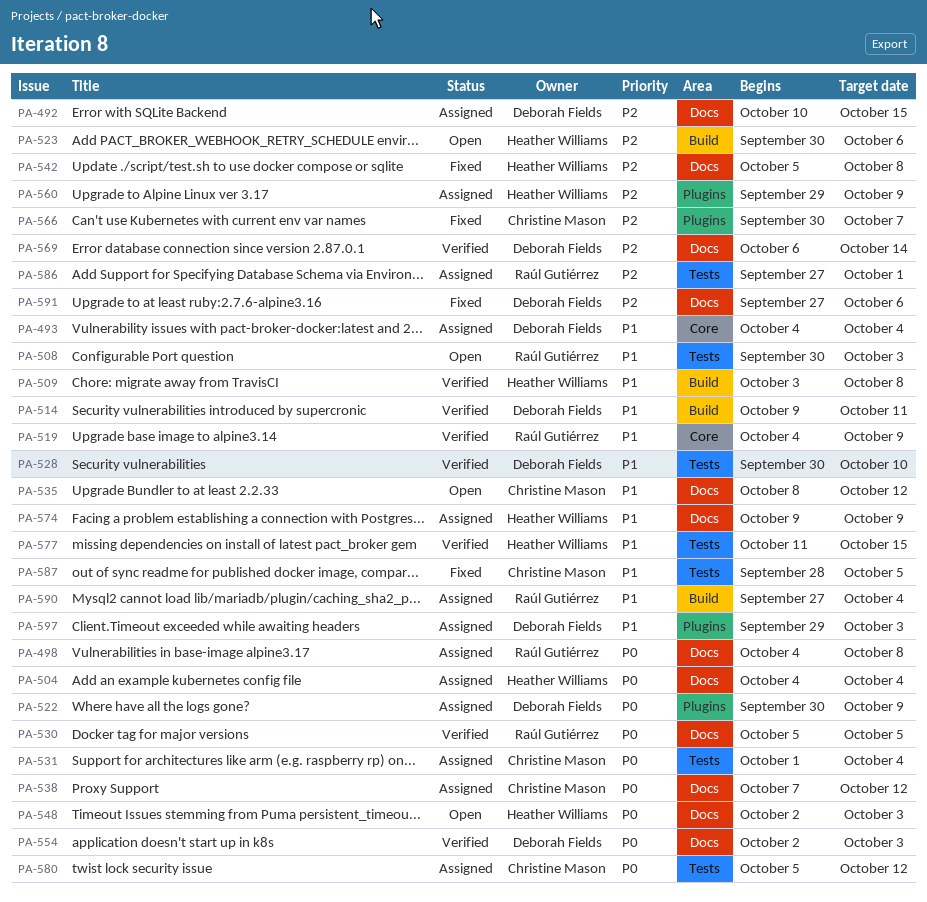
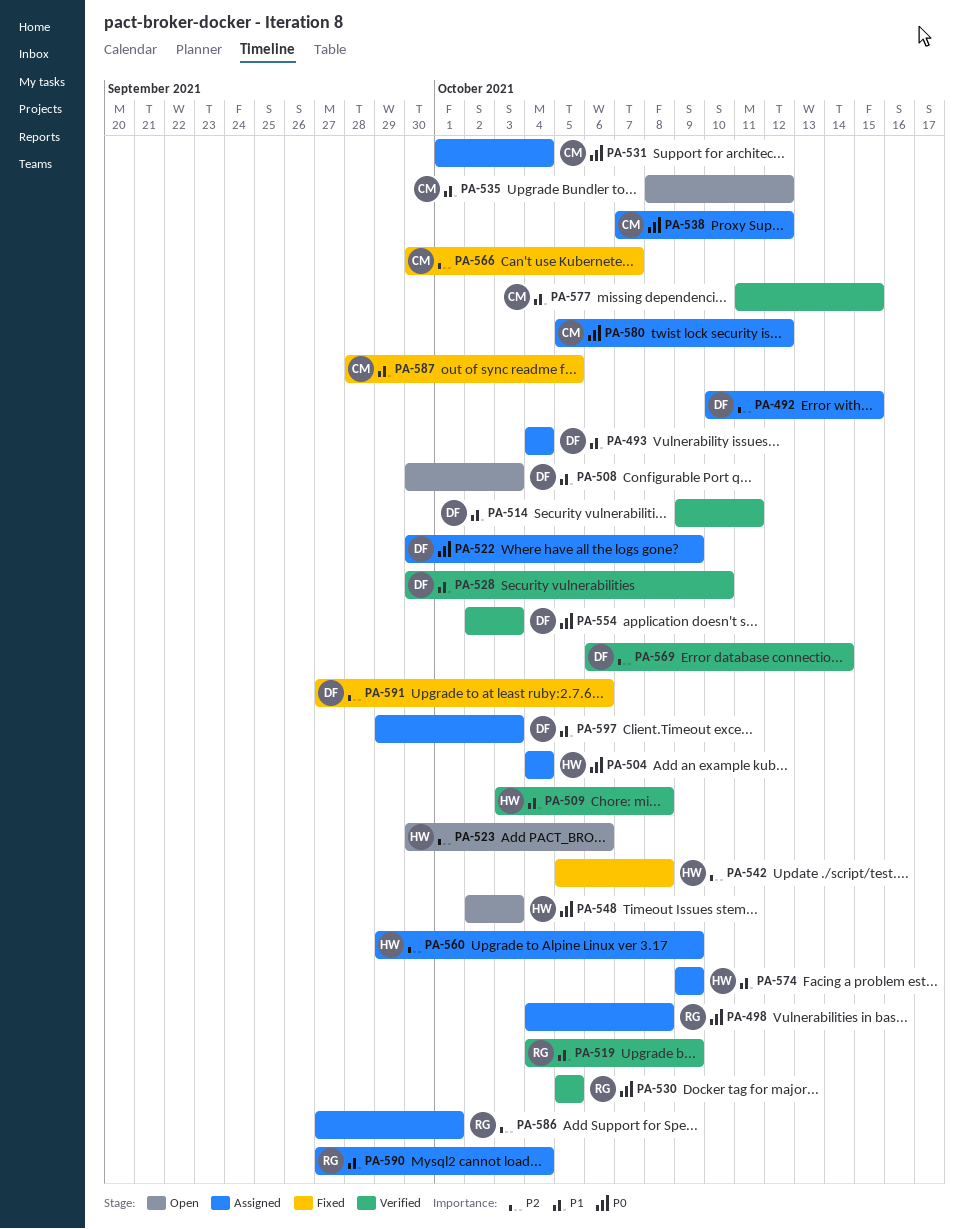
PA-508, owner: Raúl Gutiérrez -> Deborah Fields
PA-577, owner: Heather Williams -> Christine Mason

